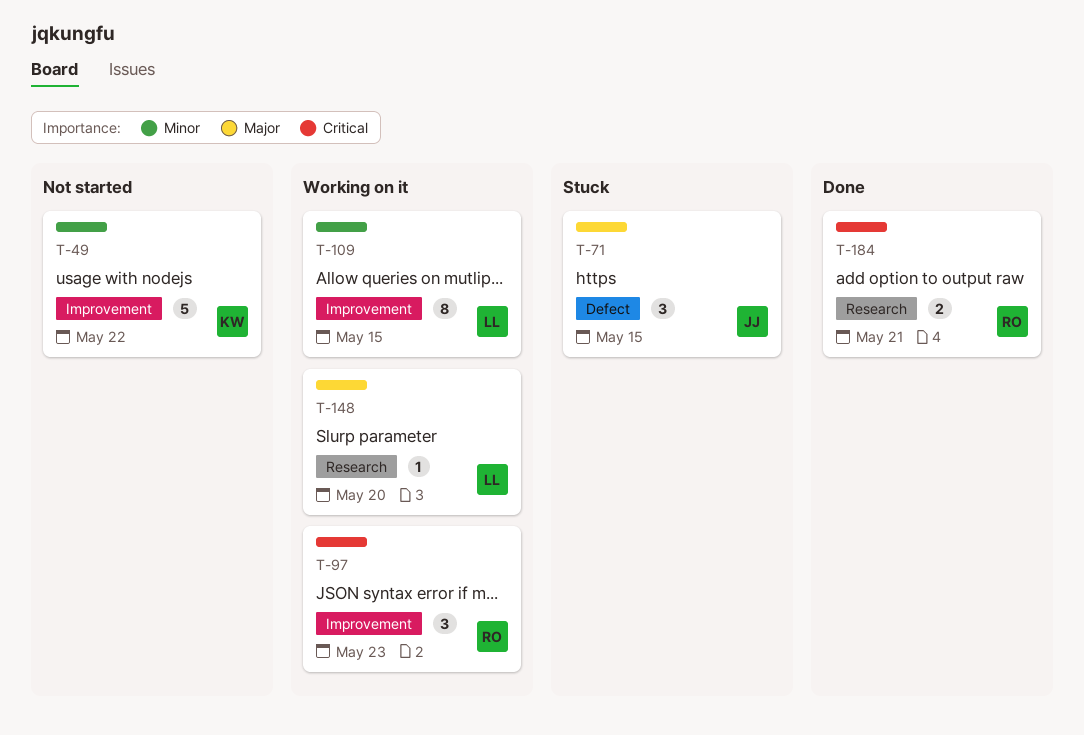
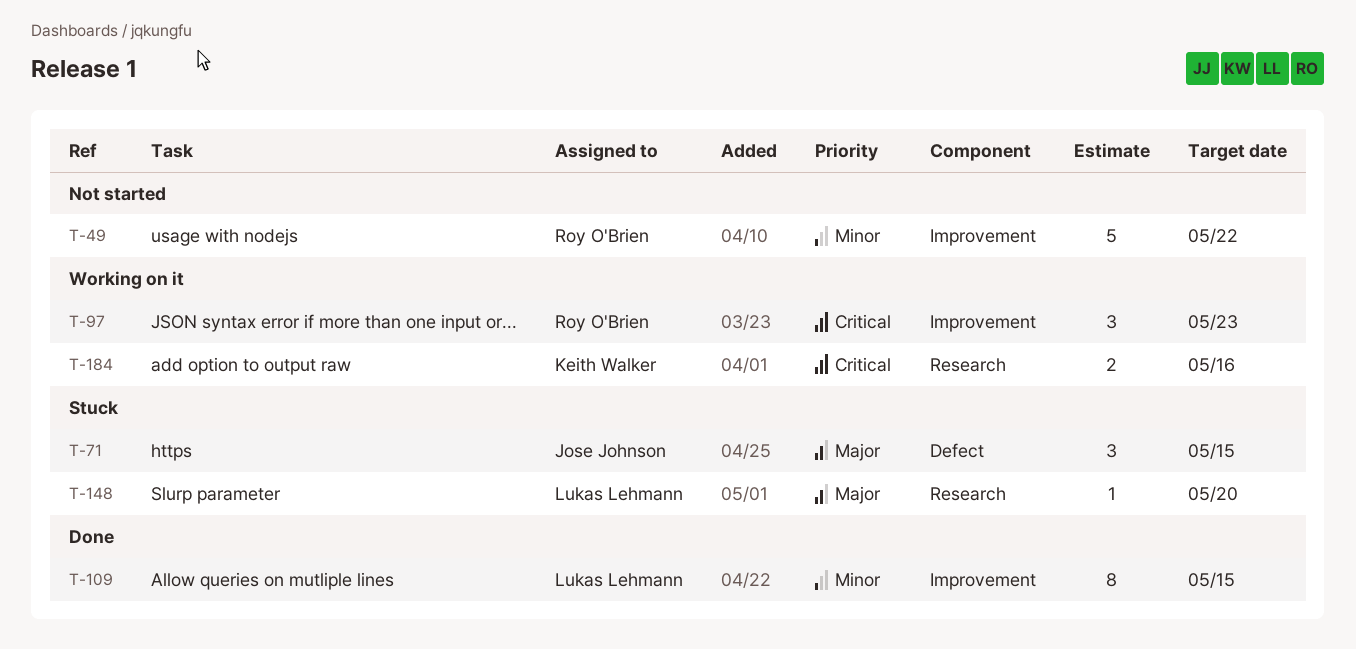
T-49, owner: Keith Walker -> Roy O'Brien
T-109, status: Working on it -> Done
T-148, status: Working on it -> Stuck
T-184, status: Done -> Working on it
T-184, owner: Roy O'Brien -> Keith Walker
T-184, due: May 21 -> May 16

